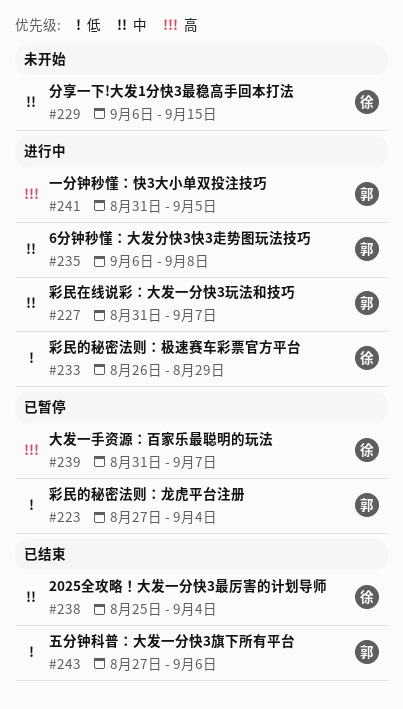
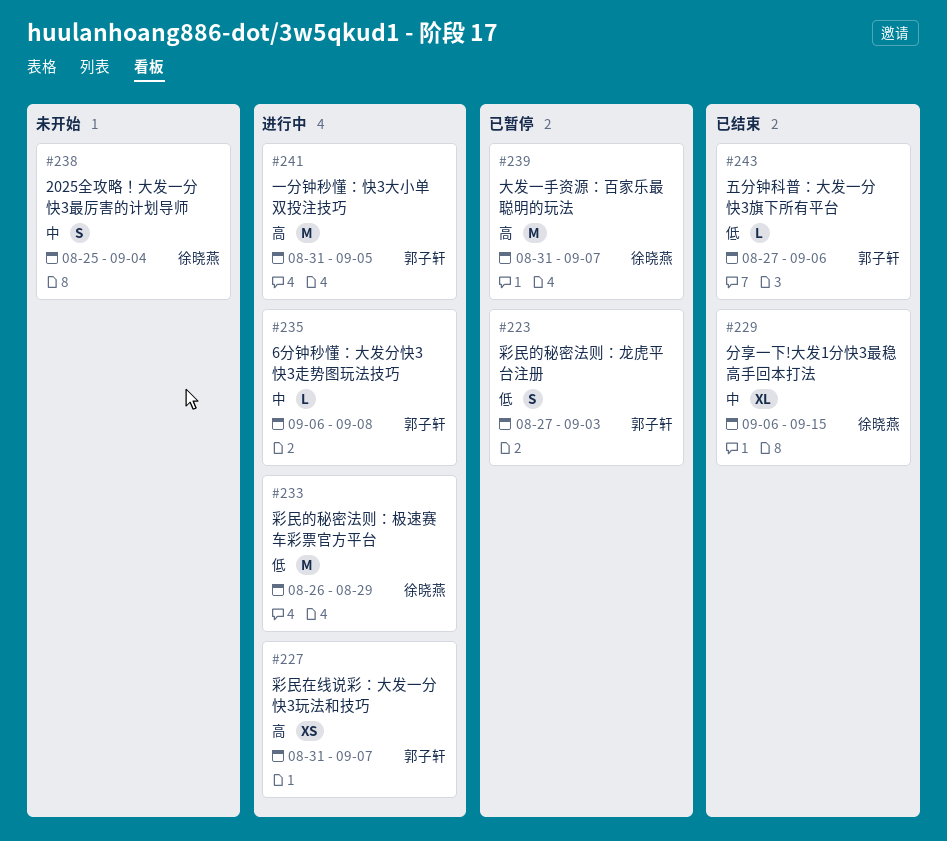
#223, due: Sep 4 -> Sep 3
#227, priority: 中 -> 高
#229, status: 未开始 -> 已结束
#238, status: 已结束 -> 未开始

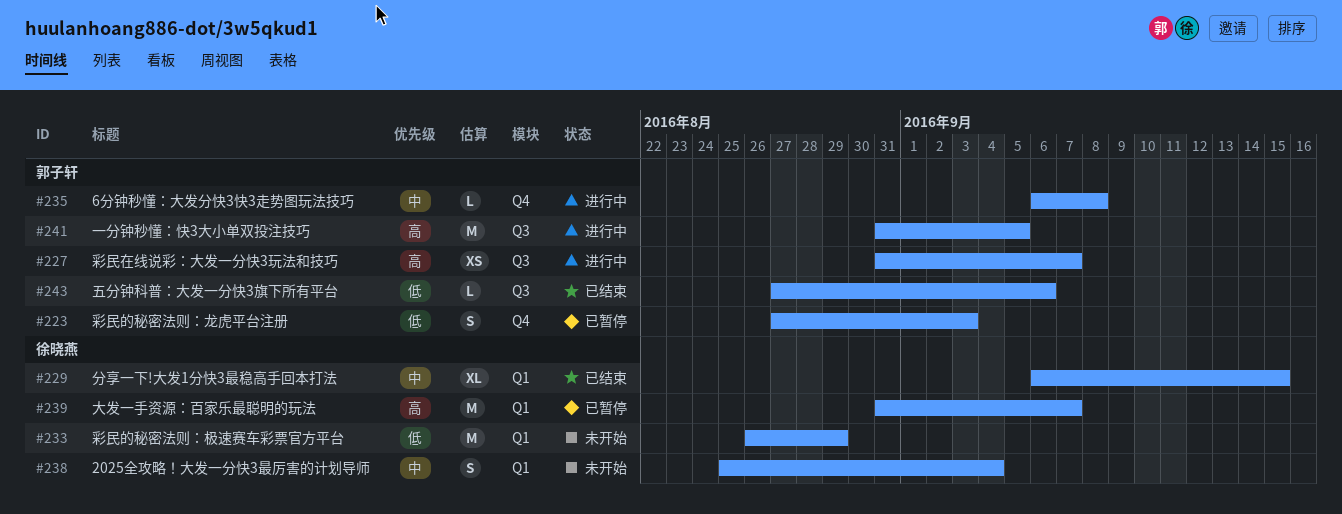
#233, status: 进行中 -> 未开始

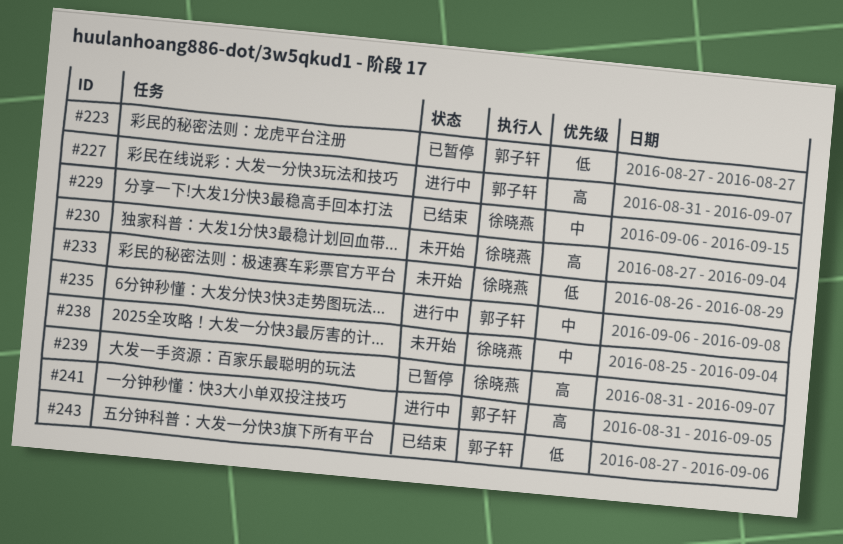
#223, due: Sep 3 -> Aug 27
#230: none -> present

